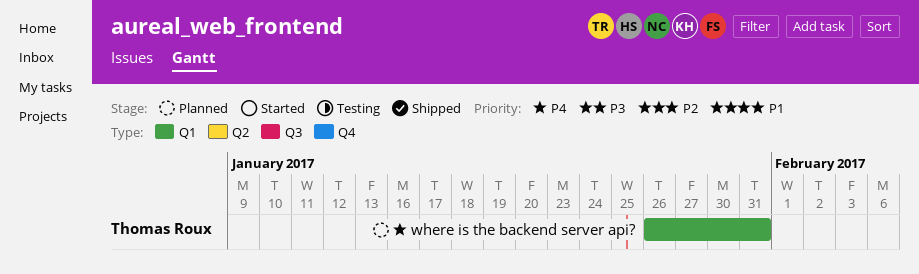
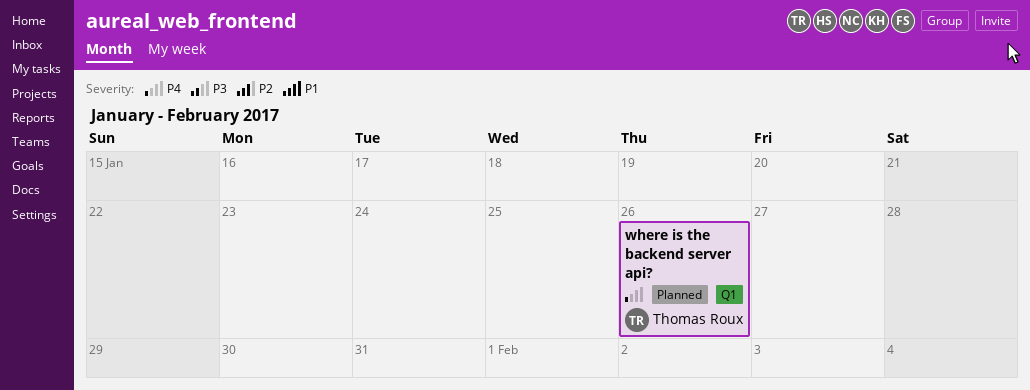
where is the backend server api?, due: Jan 31 -> Jan 26

